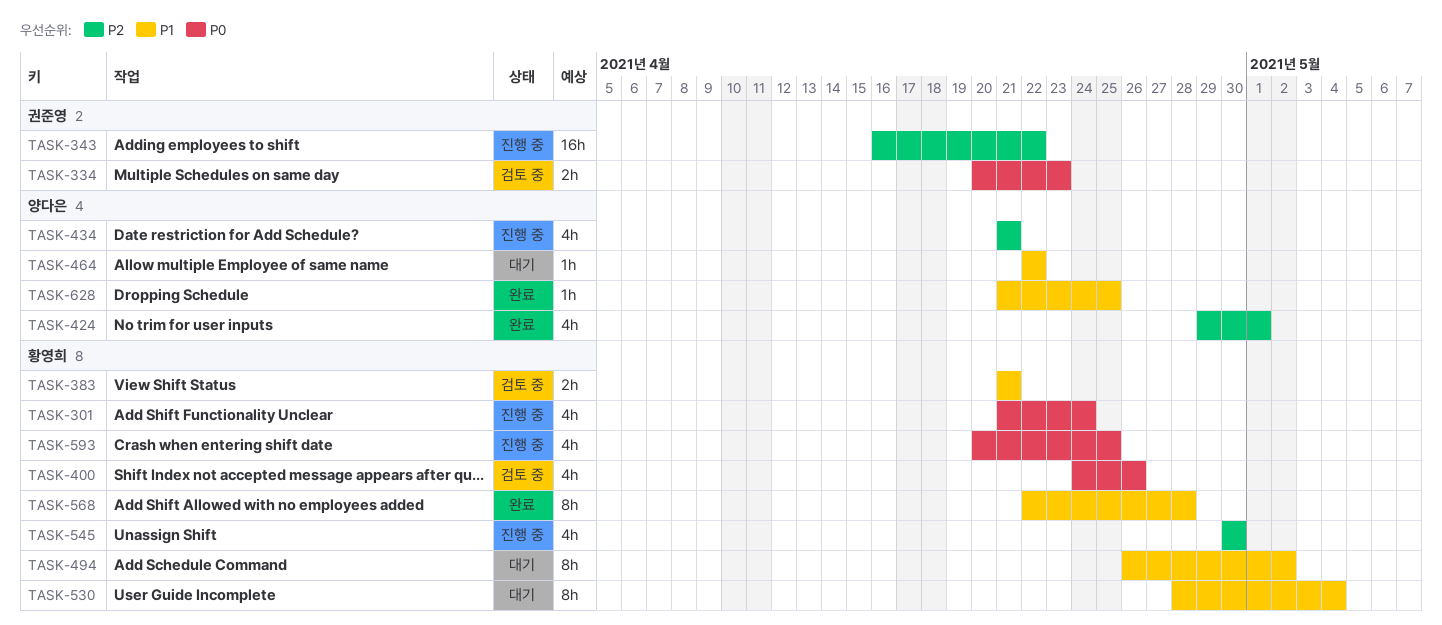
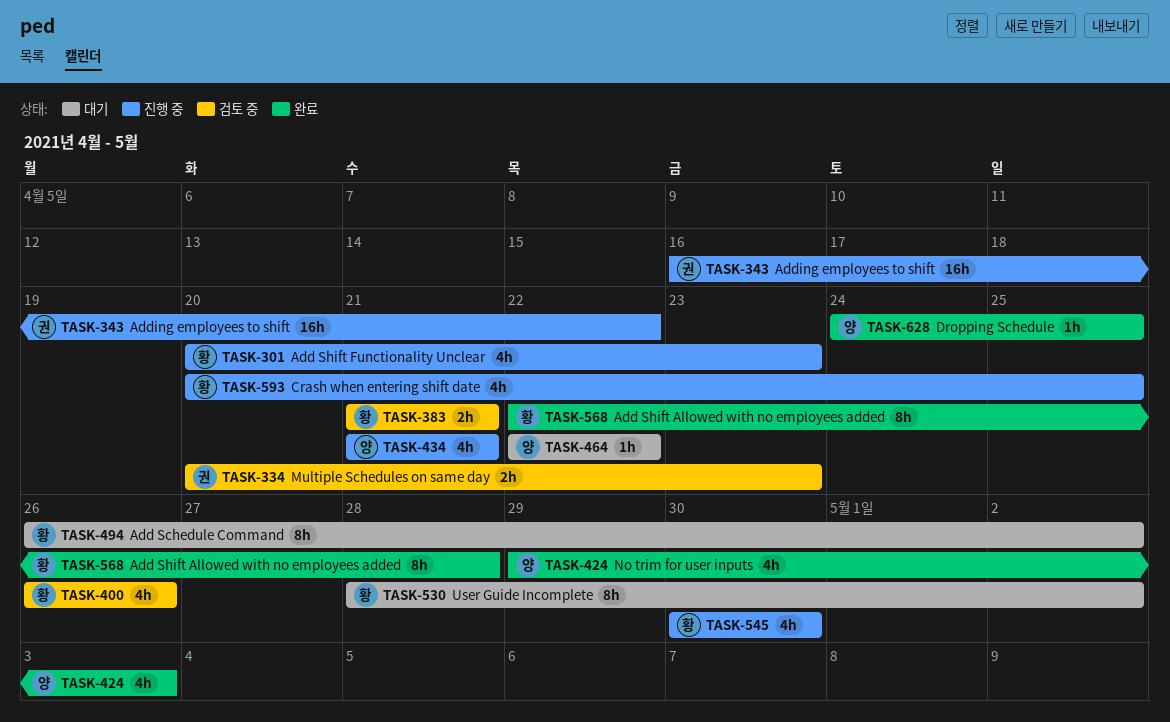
TASK-301, start: Apr 21 -> Apr 20
TASK-301, due: Apr 24 -> Apr 23
TASK-400, start: Apr 24 -> Apr 26
TASK-424, due: May 1 -> May 3
TASK-530, due: May 4 -> May 2
TASK-628, start: Apr 21 -> Apr 24

